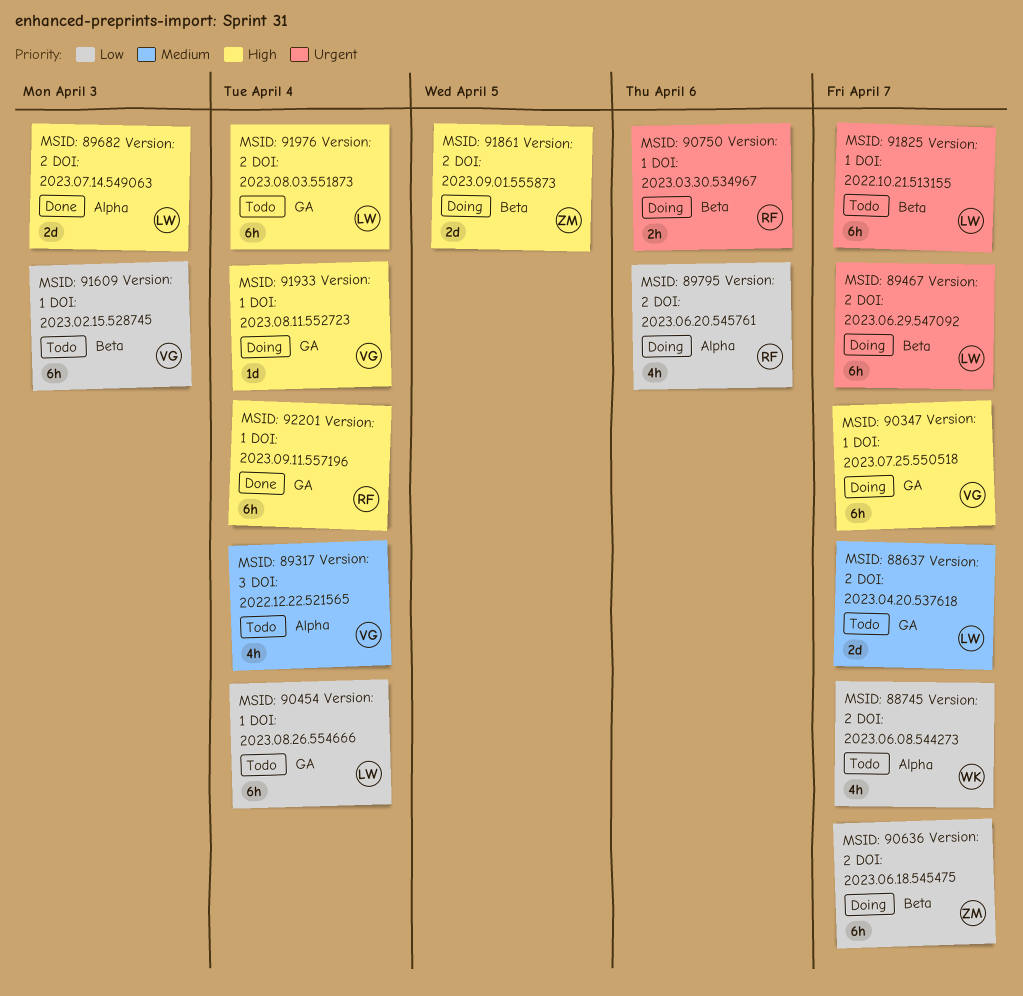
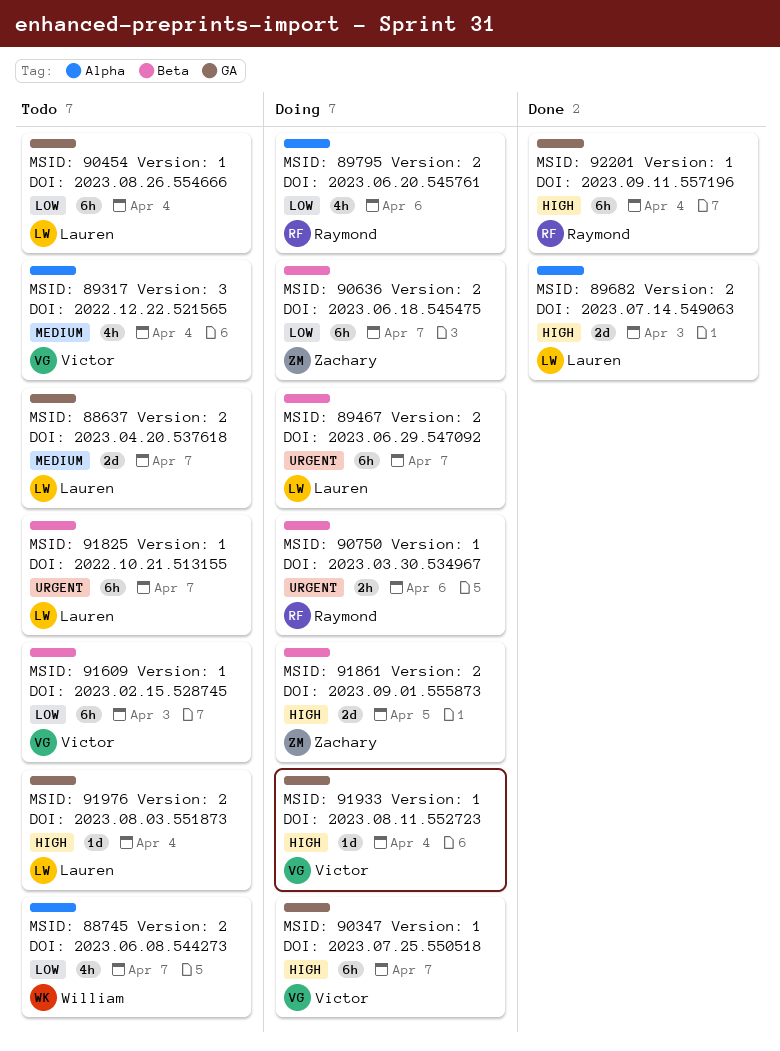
MSID: 91976 Version: 2 DOI: 2023.08.03.551873, estimate: 6h -> 1d

